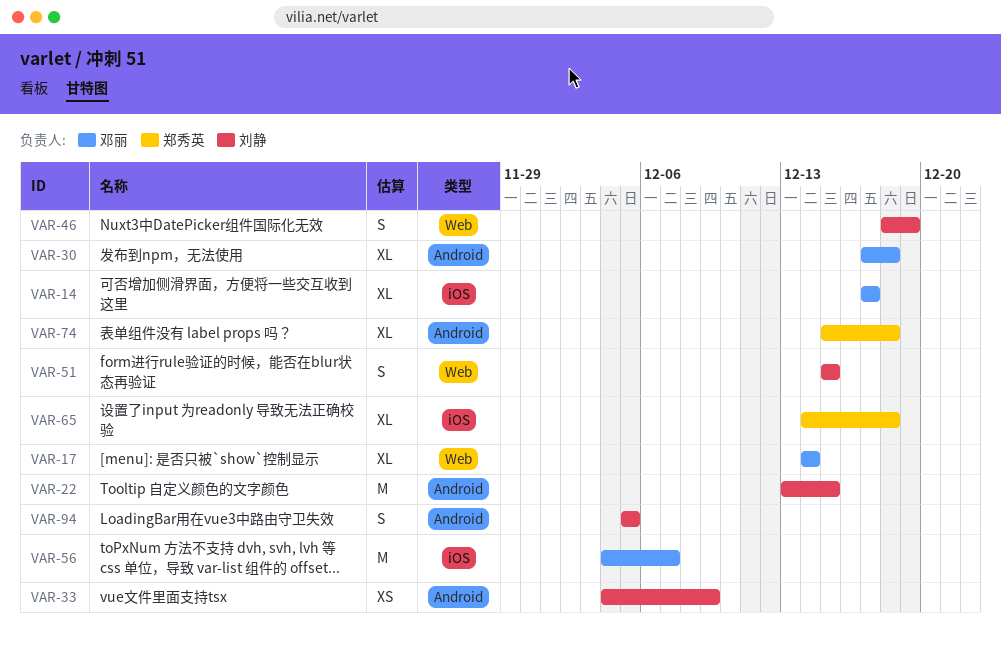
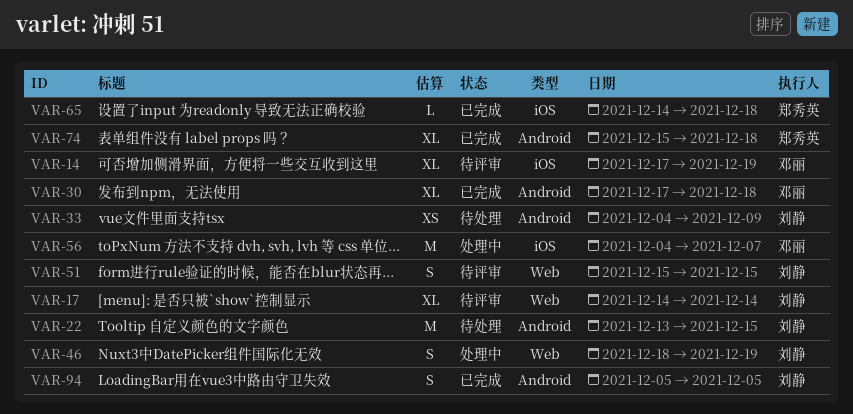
VAR-14, due: Dec 17 -> Dec 19
VAR-17, owner: 邓丽 -> 刘静
VAR-65, estimate: XL -> L

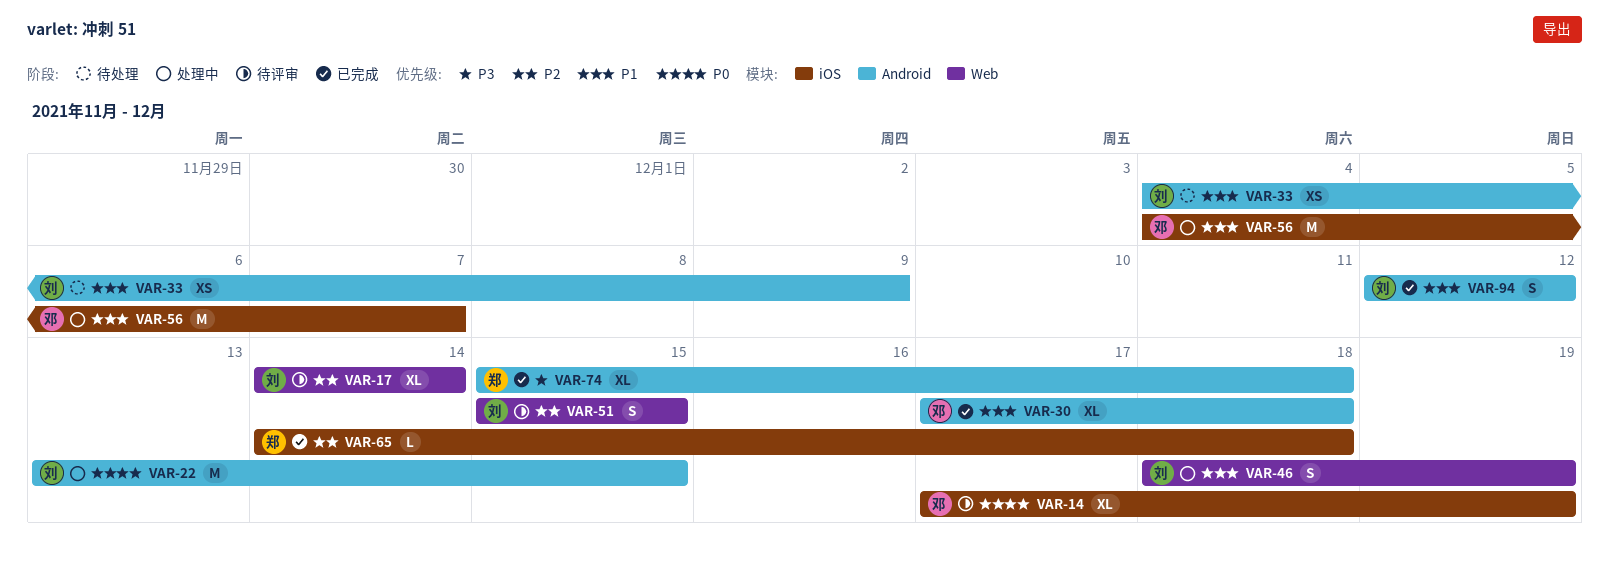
VAR-22, status: 待处理 -> 处理中
VAR-94, start: Dec 5 -> Dec 12
VAR-94, due: Dec 5 -> Dec 12

